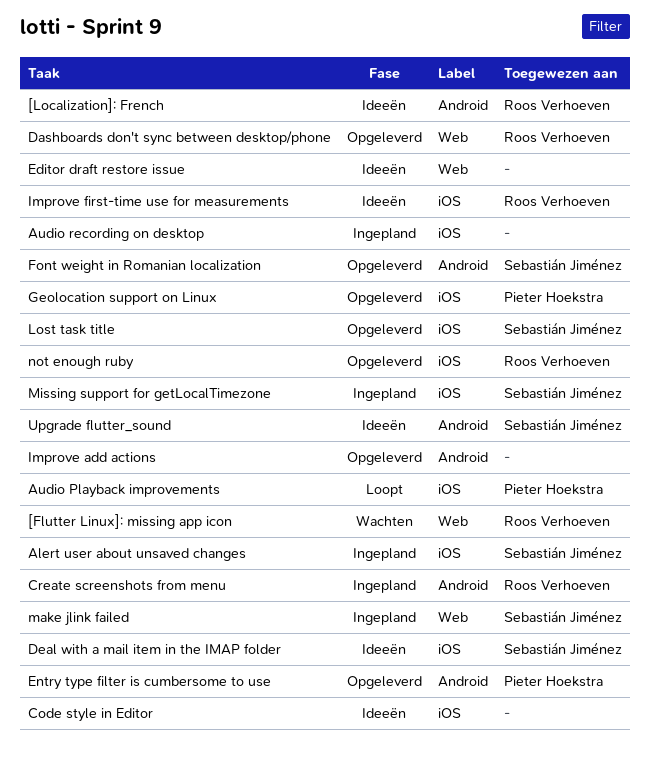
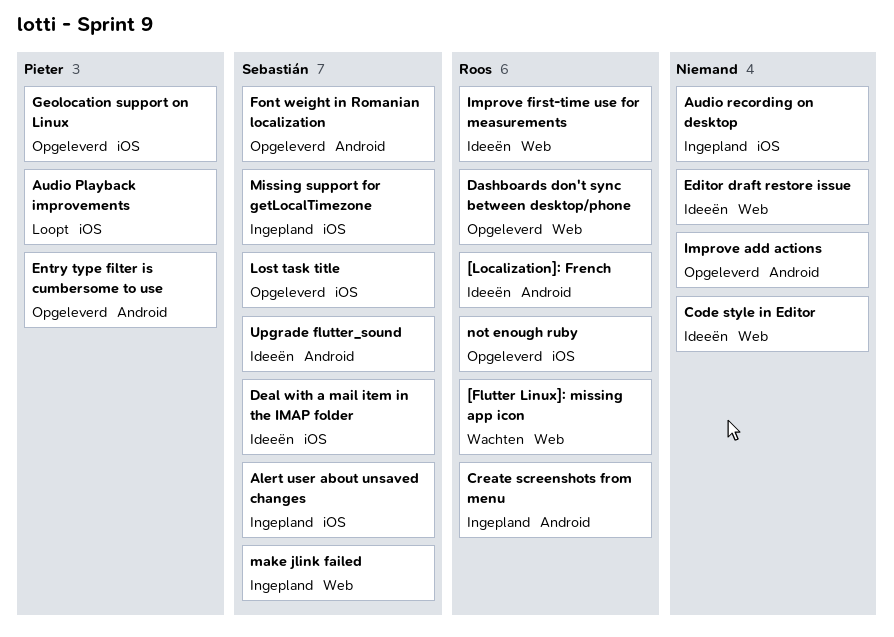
Code style in Editor, label: iOS -> Web
Improve first-time use for measurements, label: iOS -> Web

